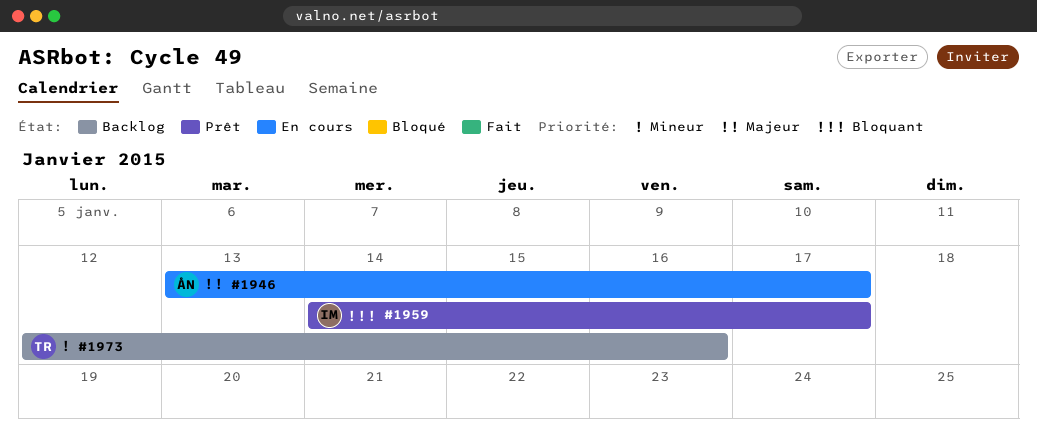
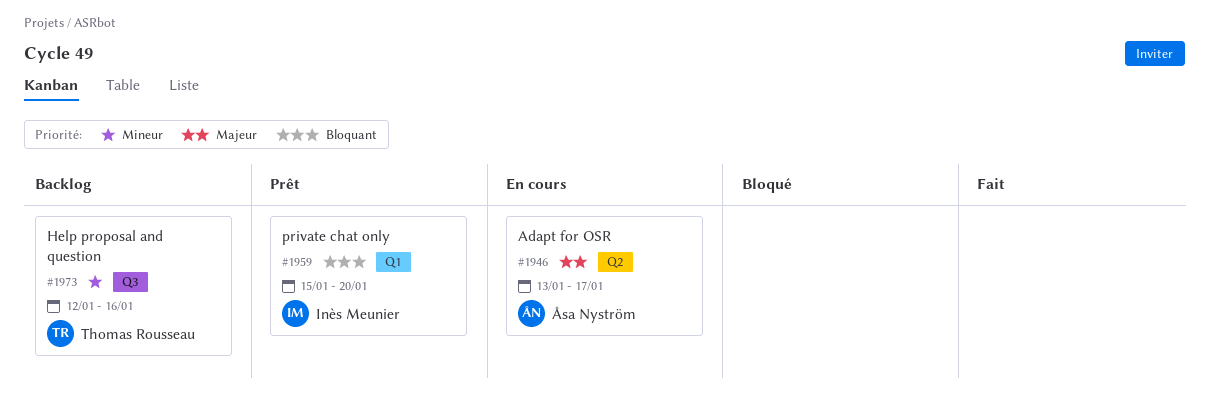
#1959, start: Jan 14 -> Jan 15
#1959, due: Jan 17 -> Jan 20

